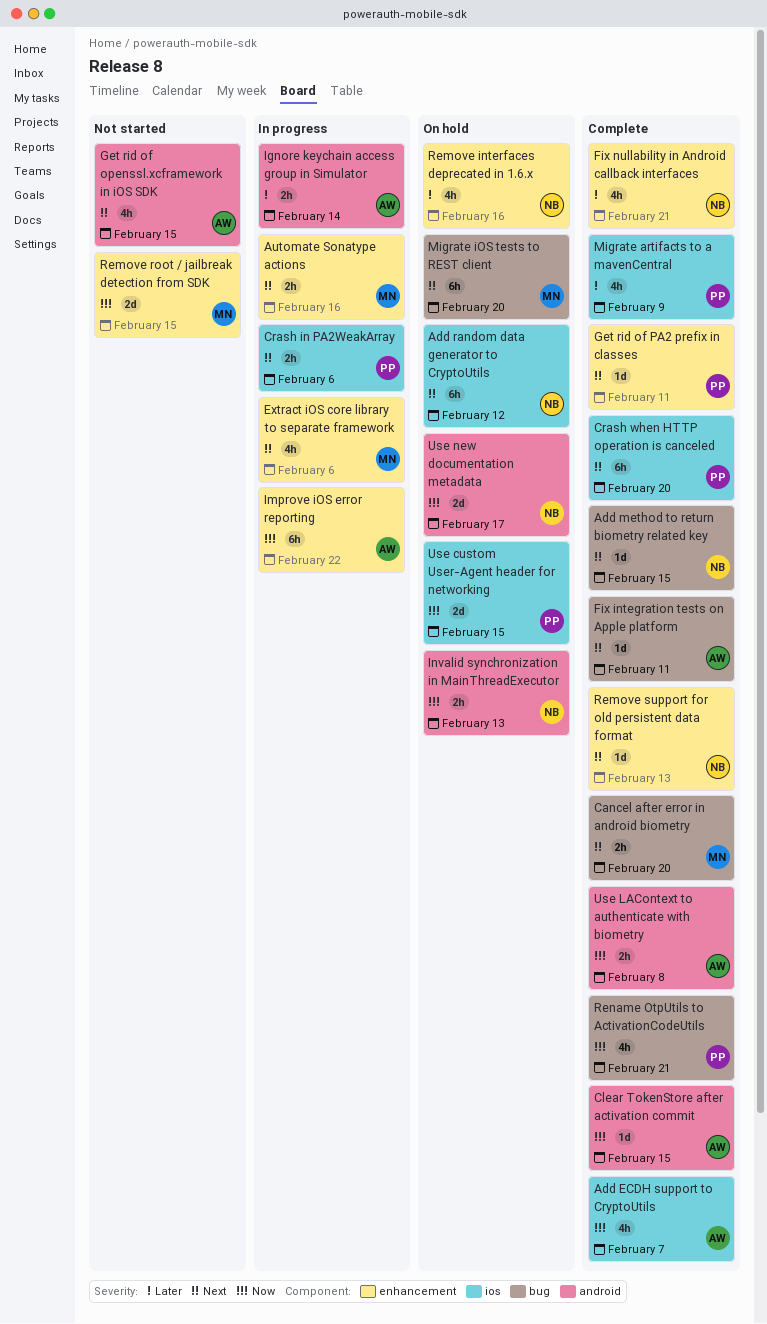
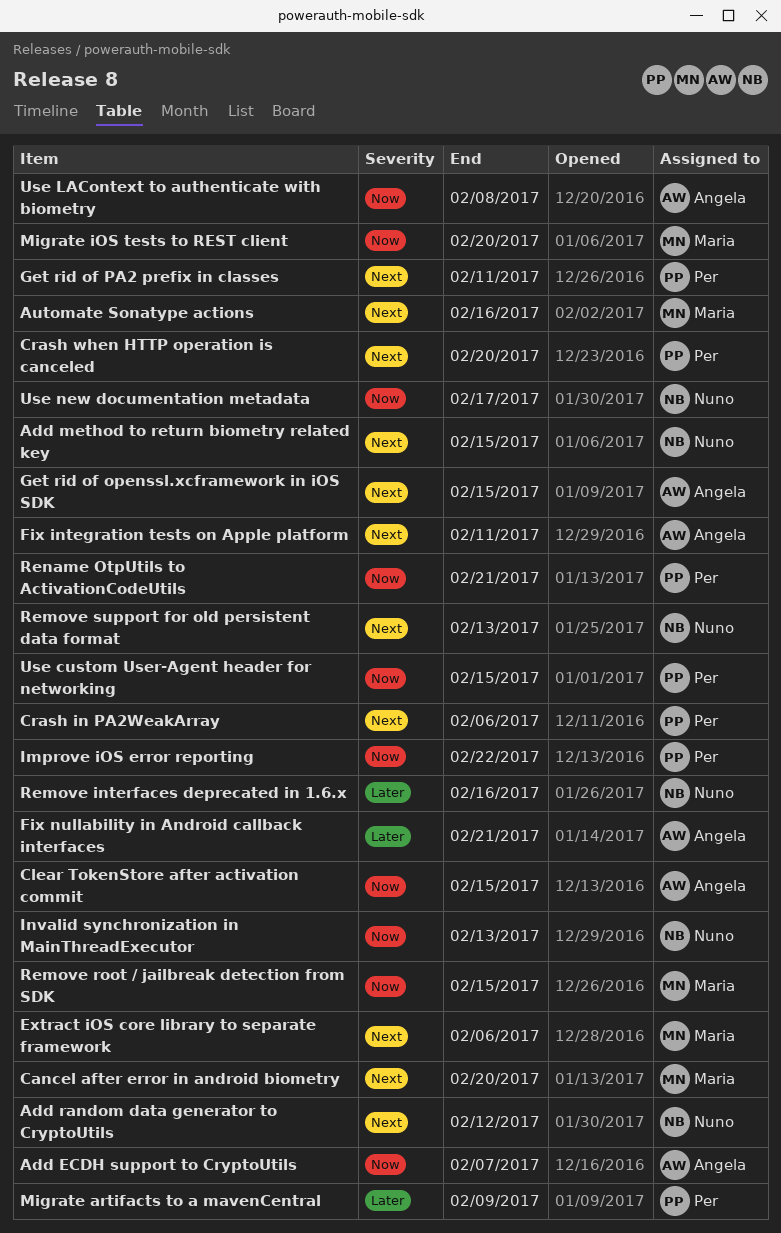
Fix nullability in Android callback interfaces, owner: Nuno -> Angela
Ignore keychain access group in Simulator: present -> none
Improve iOS error reporting, owner: Angela -> Per
Migrate iOS tests to REST client, priority: Next -> Now

